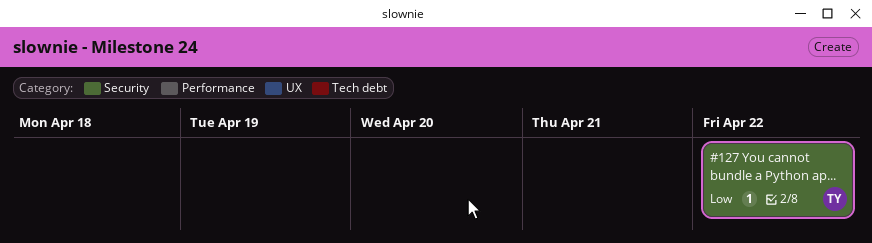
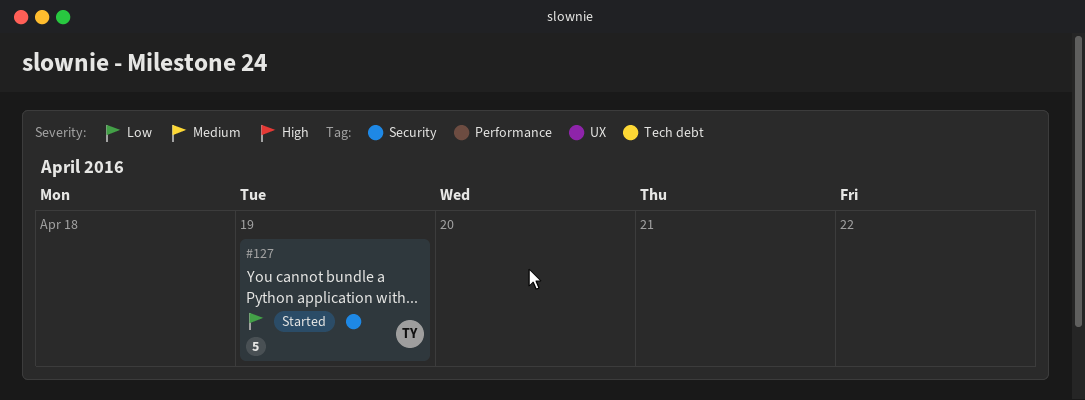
#127, estimate: 1 -> 5
#127, due: Apr 22 -> Apr 19

